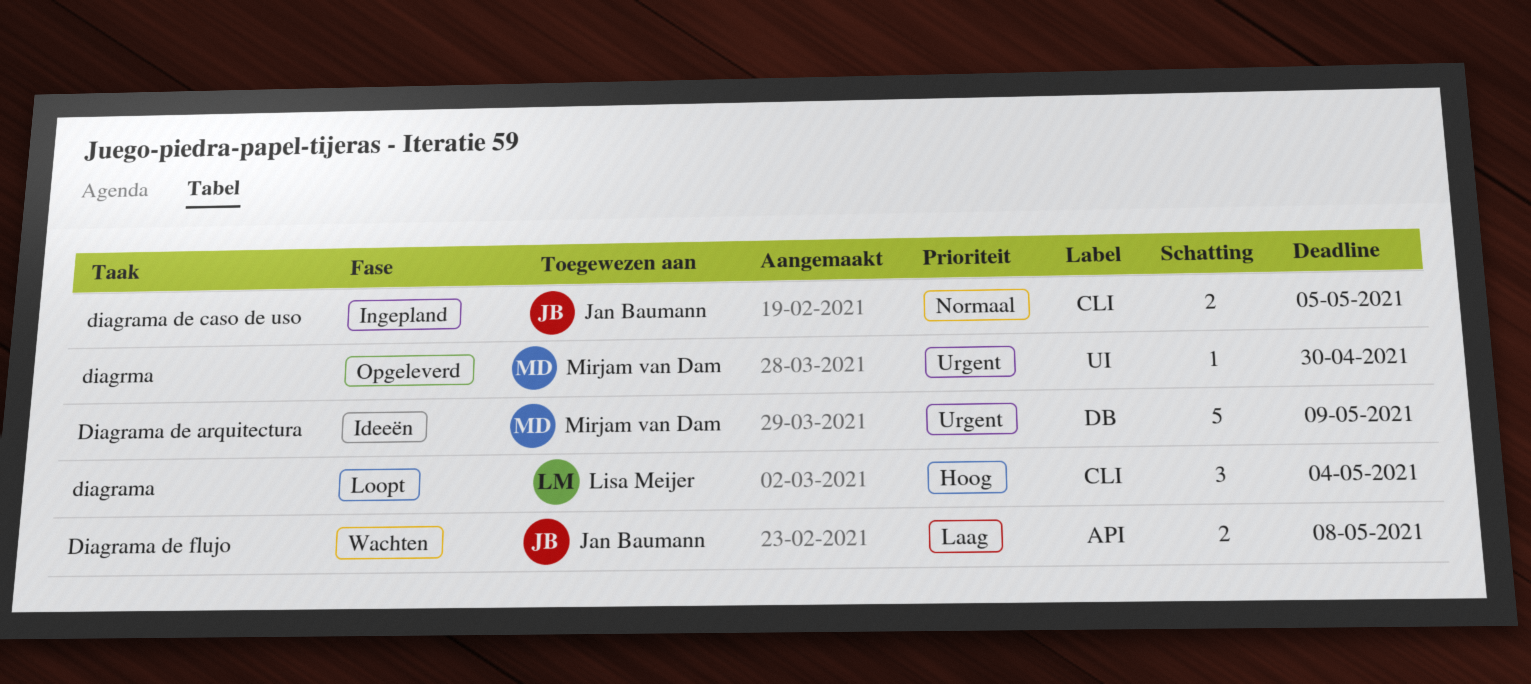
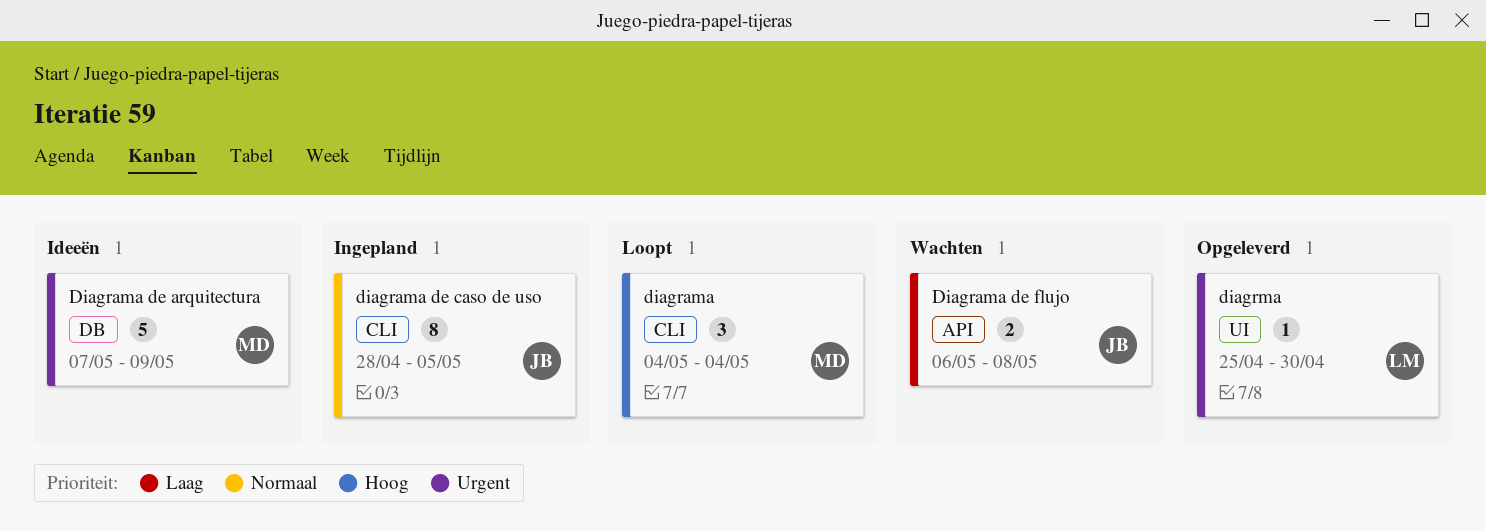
diagrama, owner: Lisa Meijer -> Mirjam van Dam
diagrama de caso de uso, estimate: 2 -> 8
diagrma, owner: Mirjam van Dam -> Lisa Meijer

